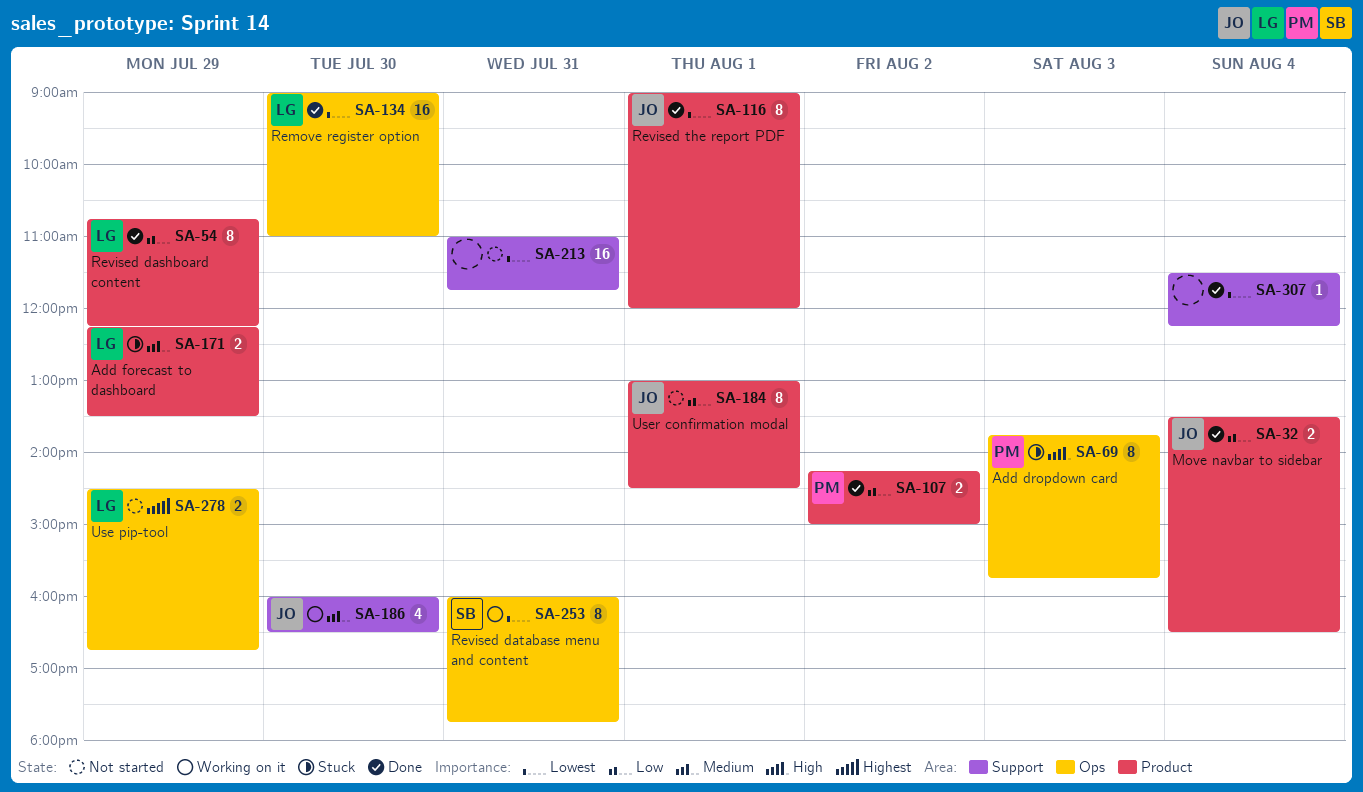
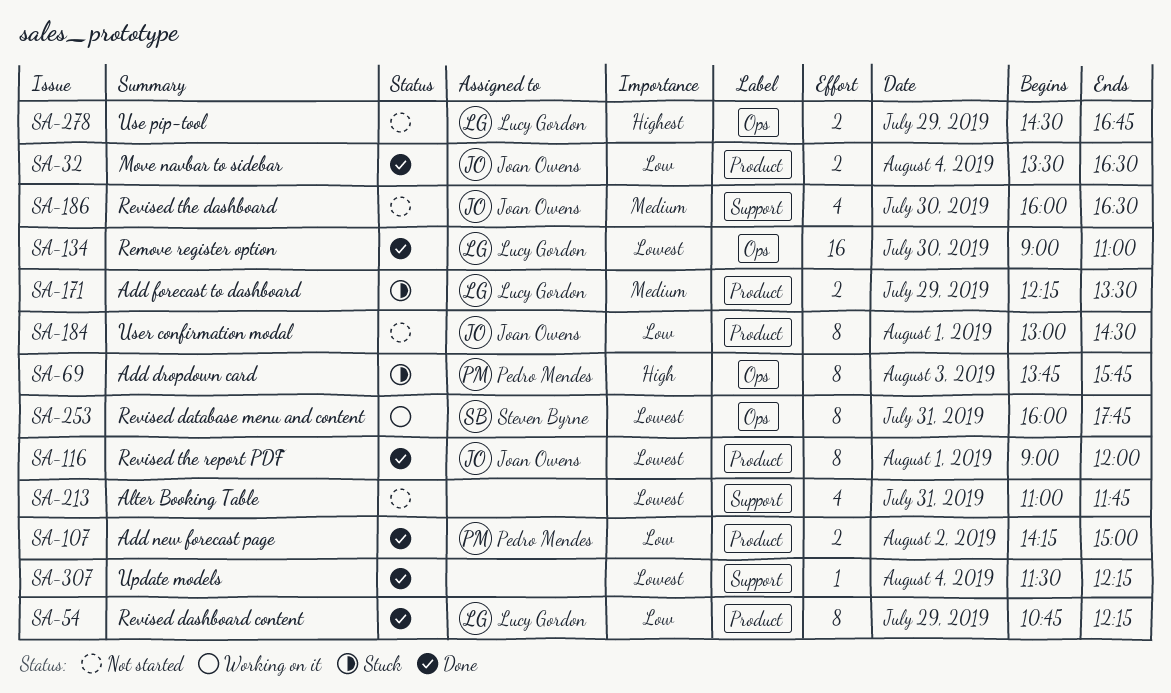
SA-186, status: Working on it -> Not started
SA-213, estimate: 16 -> 4

